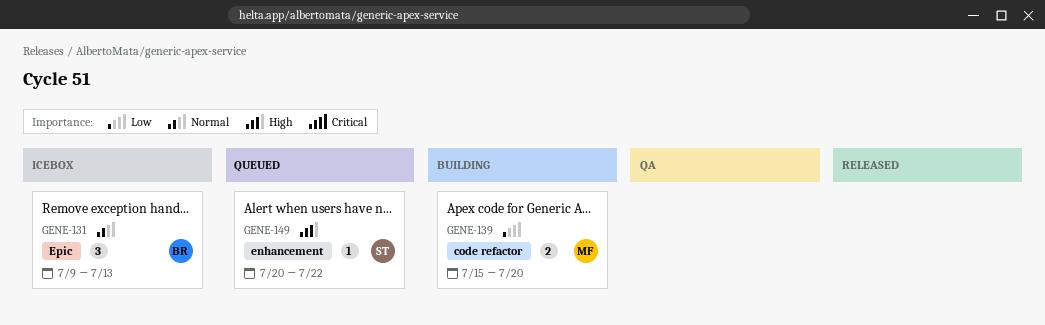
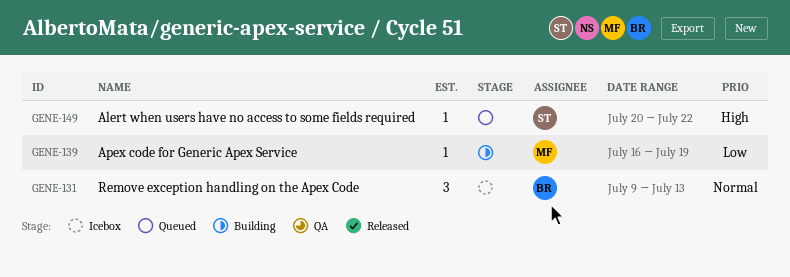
GENE-139, estimate: 2 -> 1
GENE-139, start: Jul 15 -> Jul 16
GENE-139, due: Jul 20 -> Jul 19

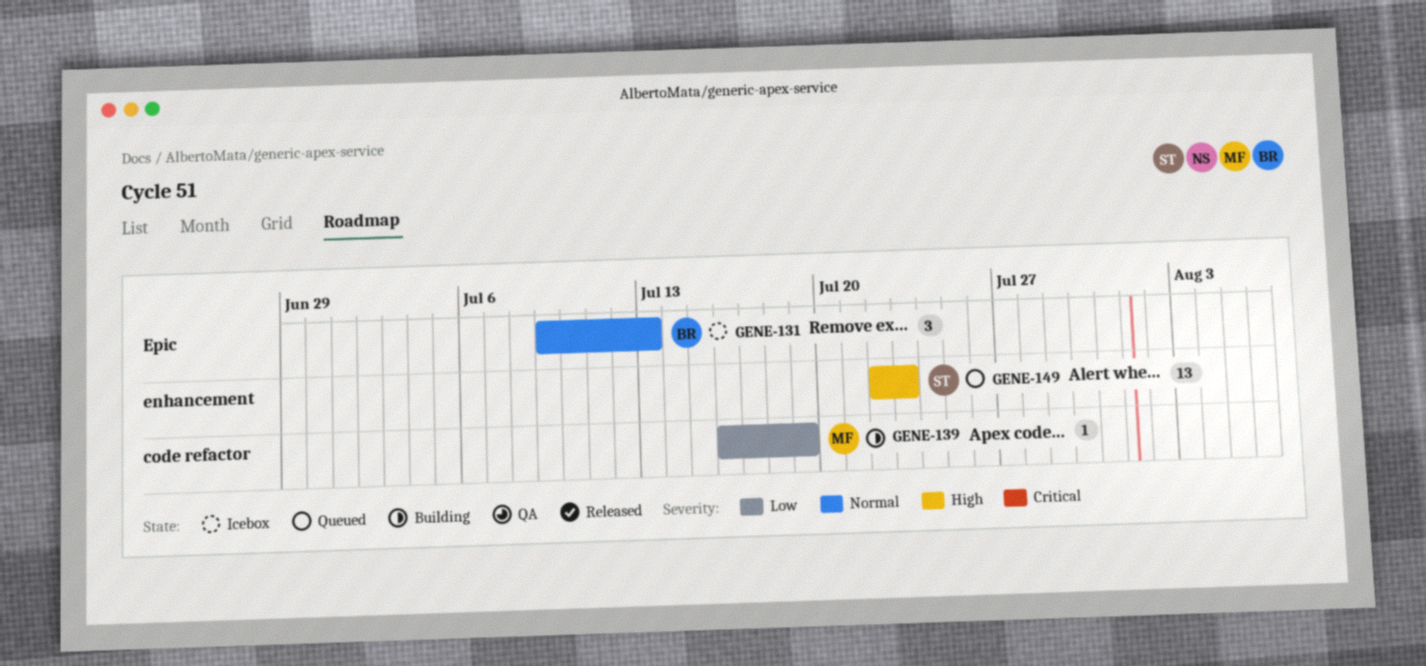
GENE-149, estimate: 1 -> 13
GENE-149, start: Jul 20 -> Jul 22
GENE-149, due: Jul 22 -> Jul 23

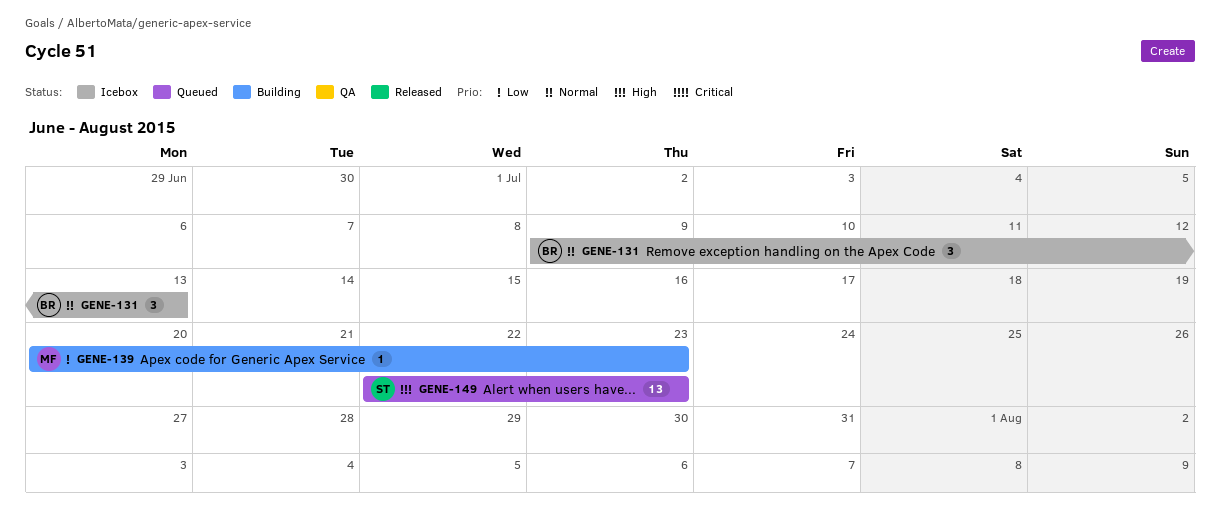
GENE-139, start: Jul 16 -> Jul 20
GENE-139, due: Jul 19 -> Jul 23

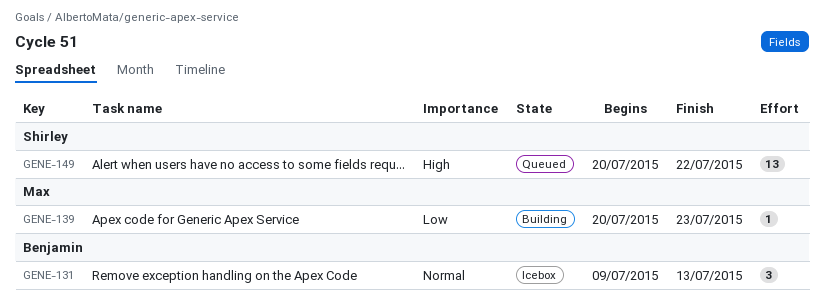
GENE-149, start: Jul 22 -> Jul 20
GENE-149, due: Jul 23 -> Jul 22

